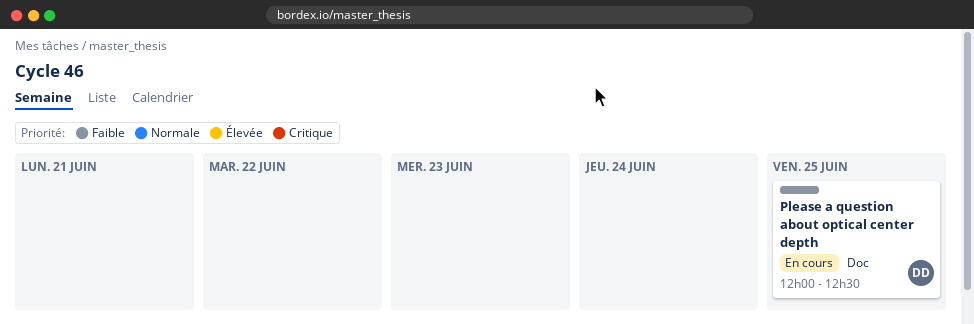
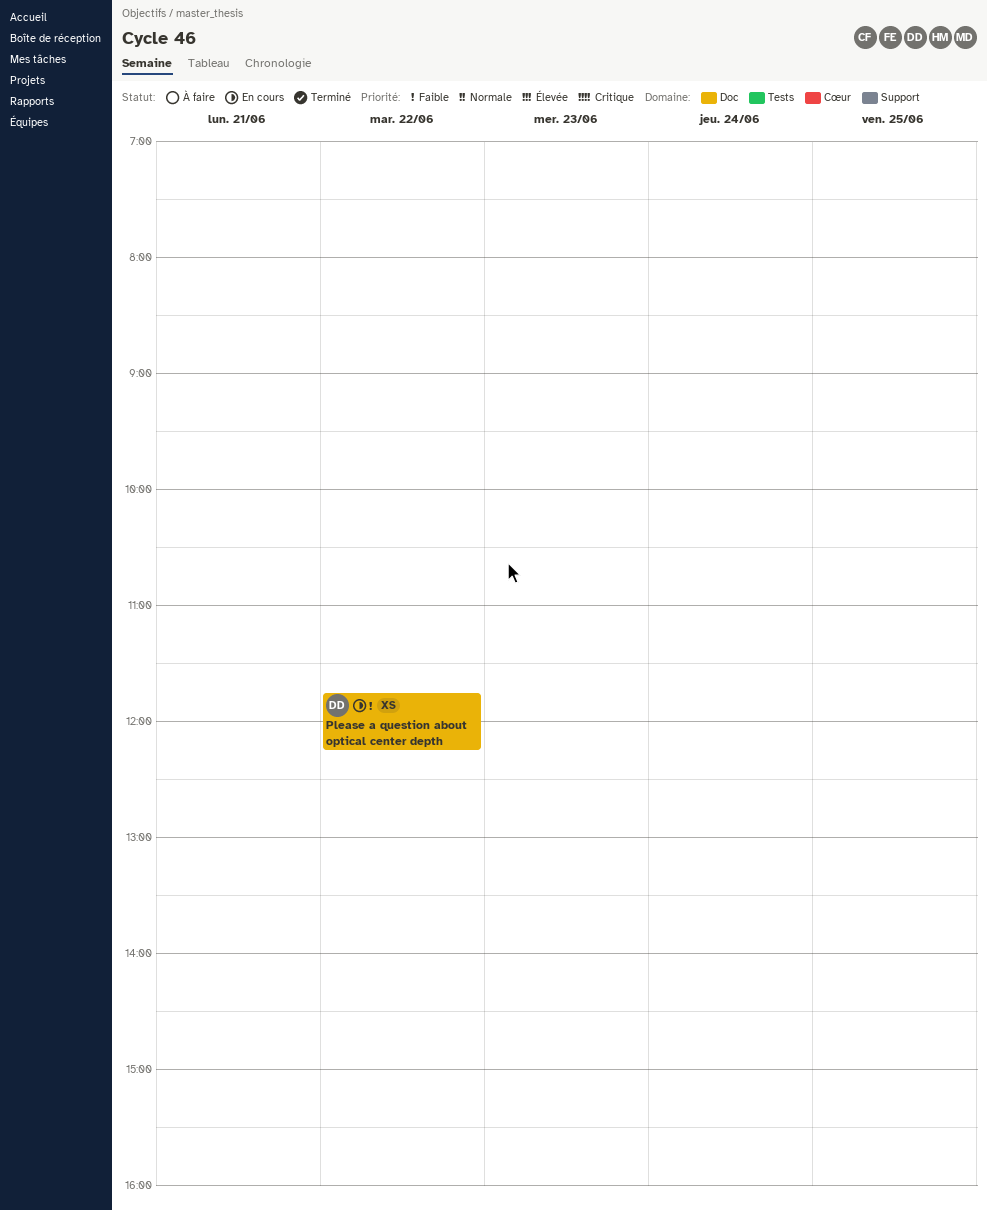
Please a question about optical center depth, day: Jun 25 -> Jun 22
Please a question about optical center depth, begins: 12:00 -> 11:45
Please a question about optical center depth, ends: 12:30 -> 12:15

